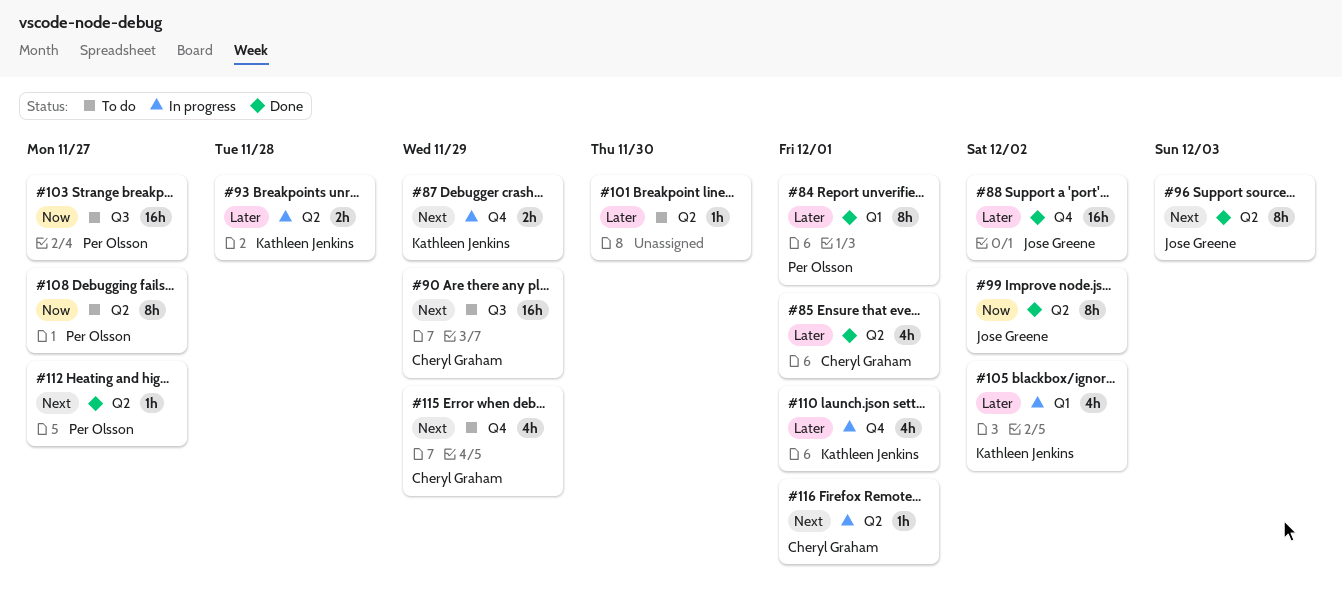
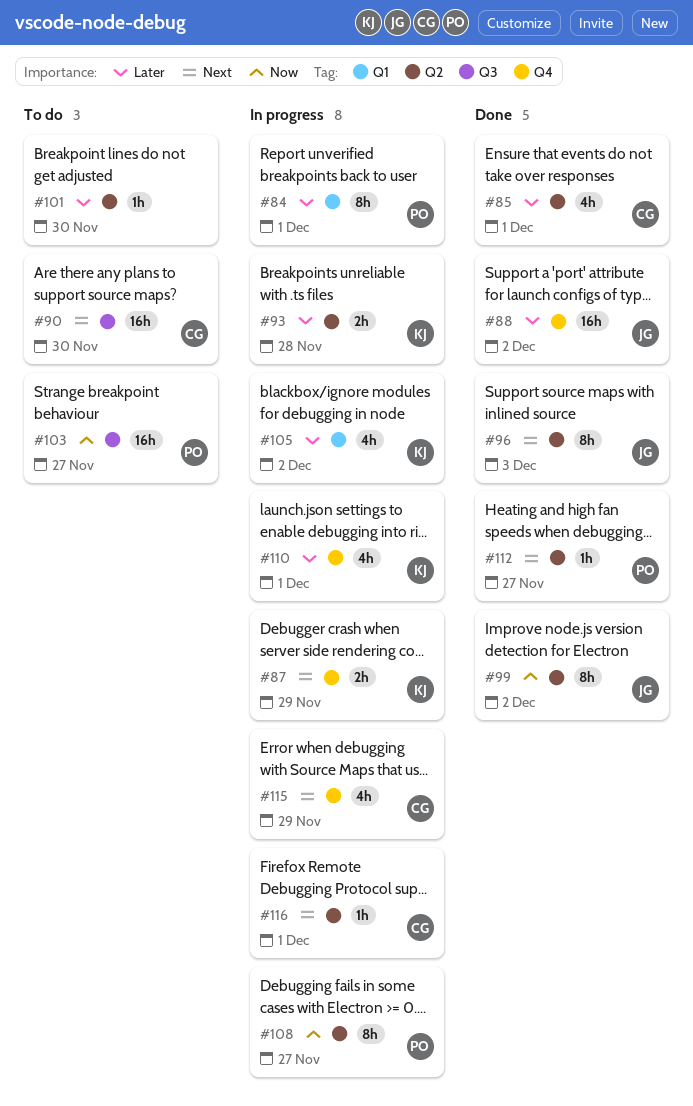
#84, status: Done -> In progress
#90, due: Nov 29 -> Nov 30
#108, status: To do -> In progress
#115, status: To do -> In progress

